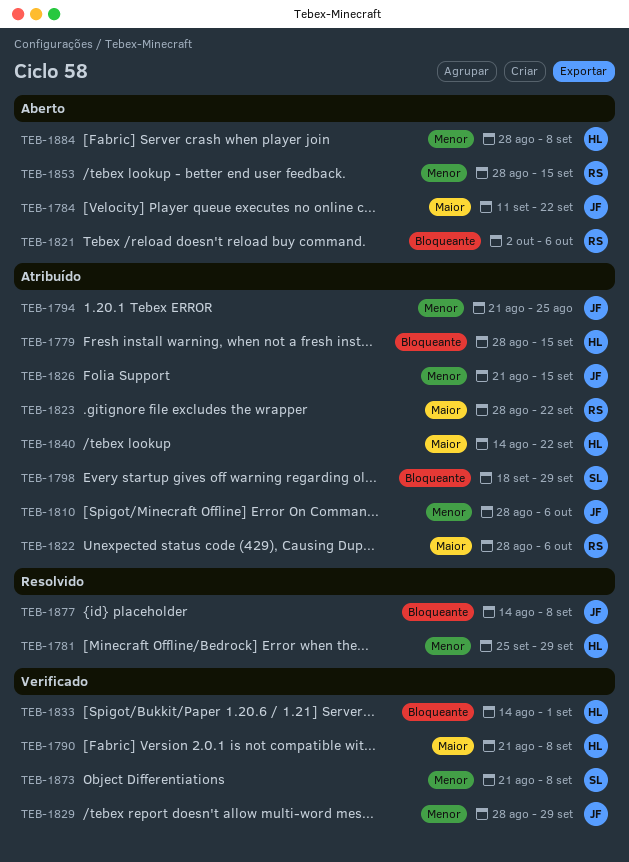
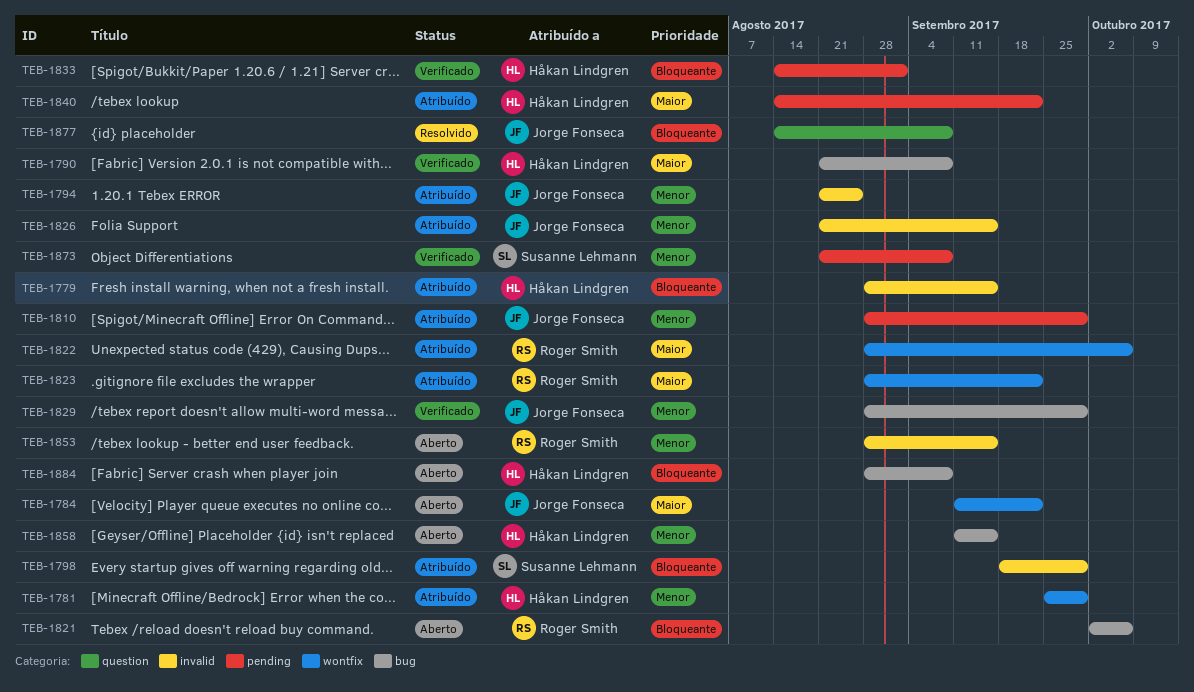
TEB-1781, status: Resolvido -> Atribuído
TEB-1810, due: Oct 6 -> Sep 29
TEB-1858: none -> present
TEB-1884, priority: Menor -> Bloqueante

